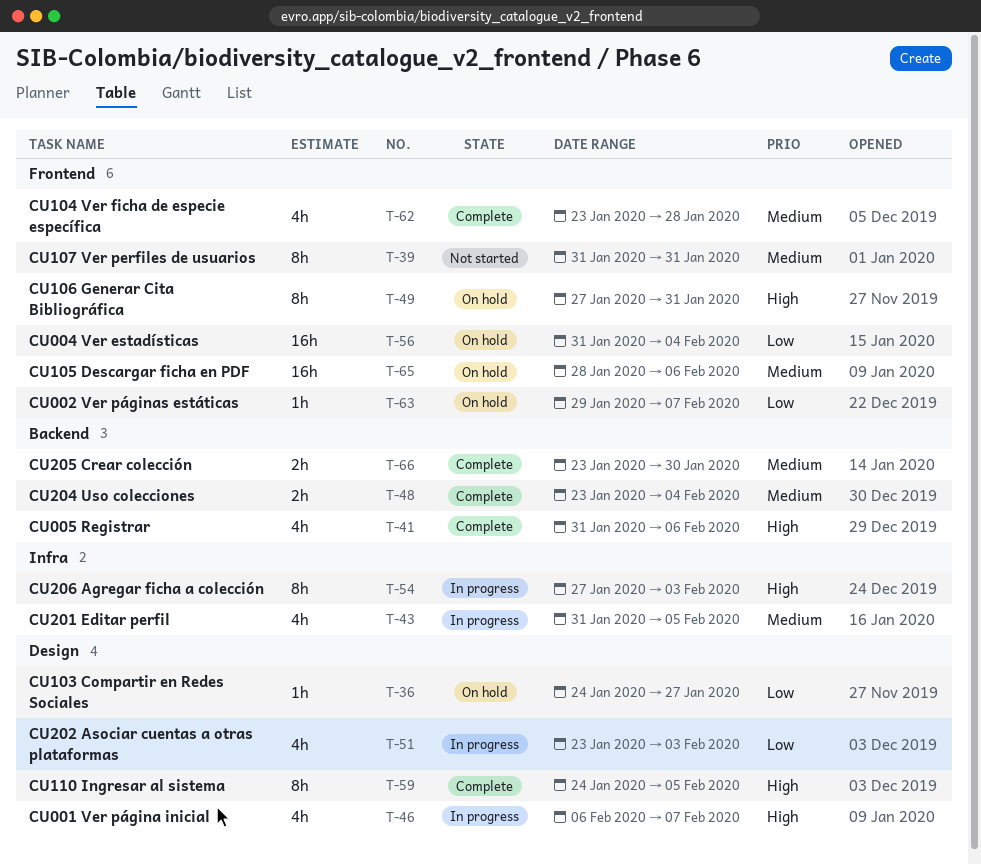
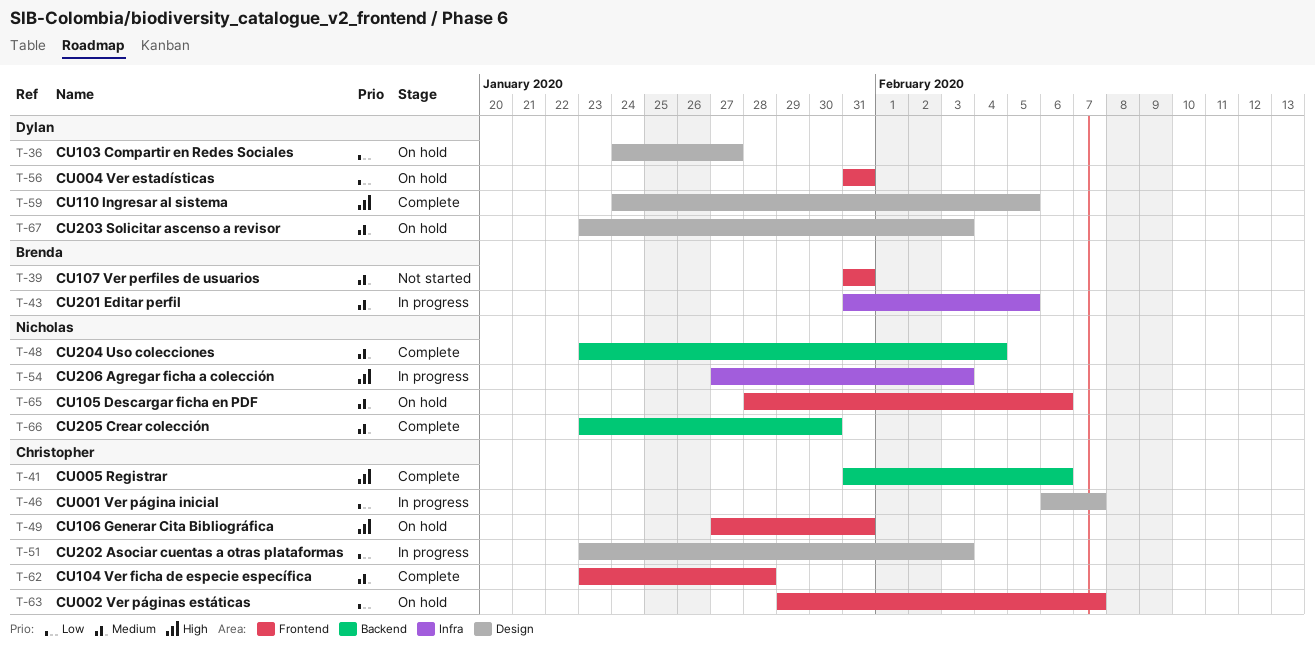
T-46, priority: High -> Low
T-56, due: Feb 4 -> Jan 31
T-67: none -> present

